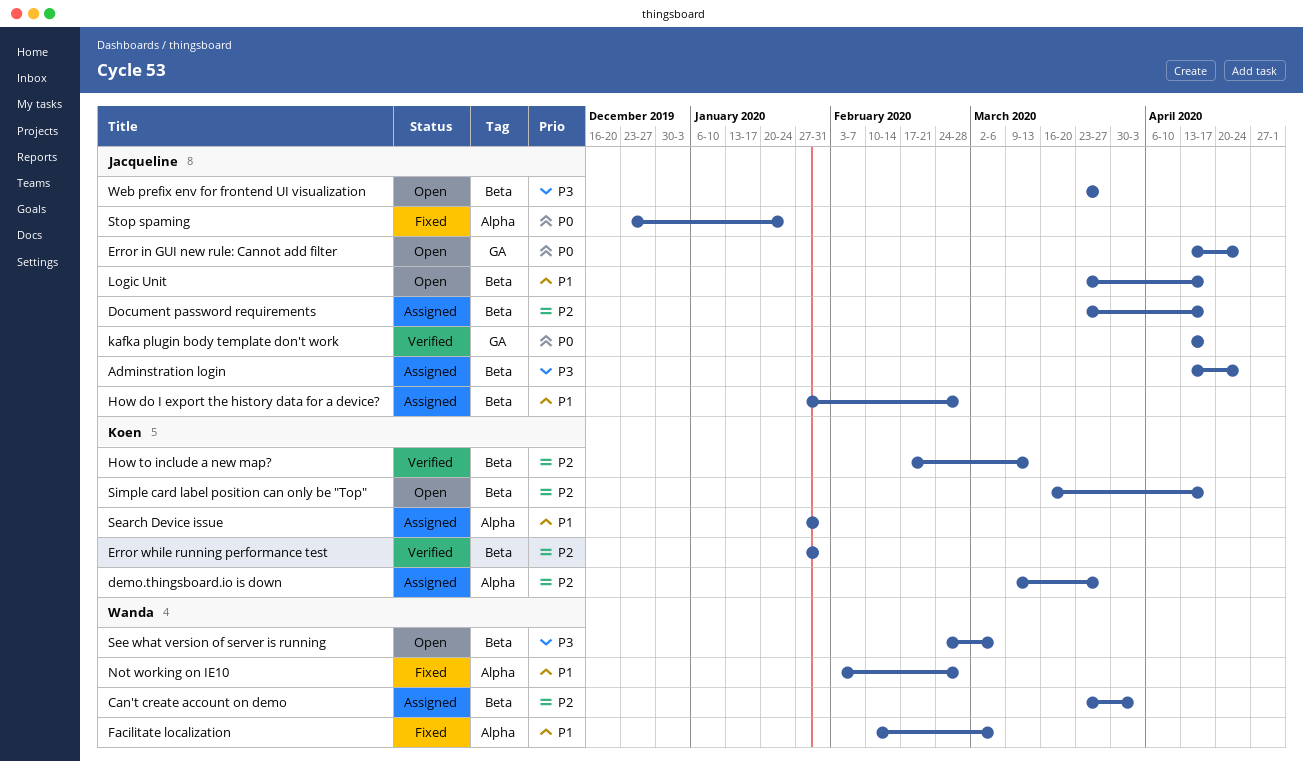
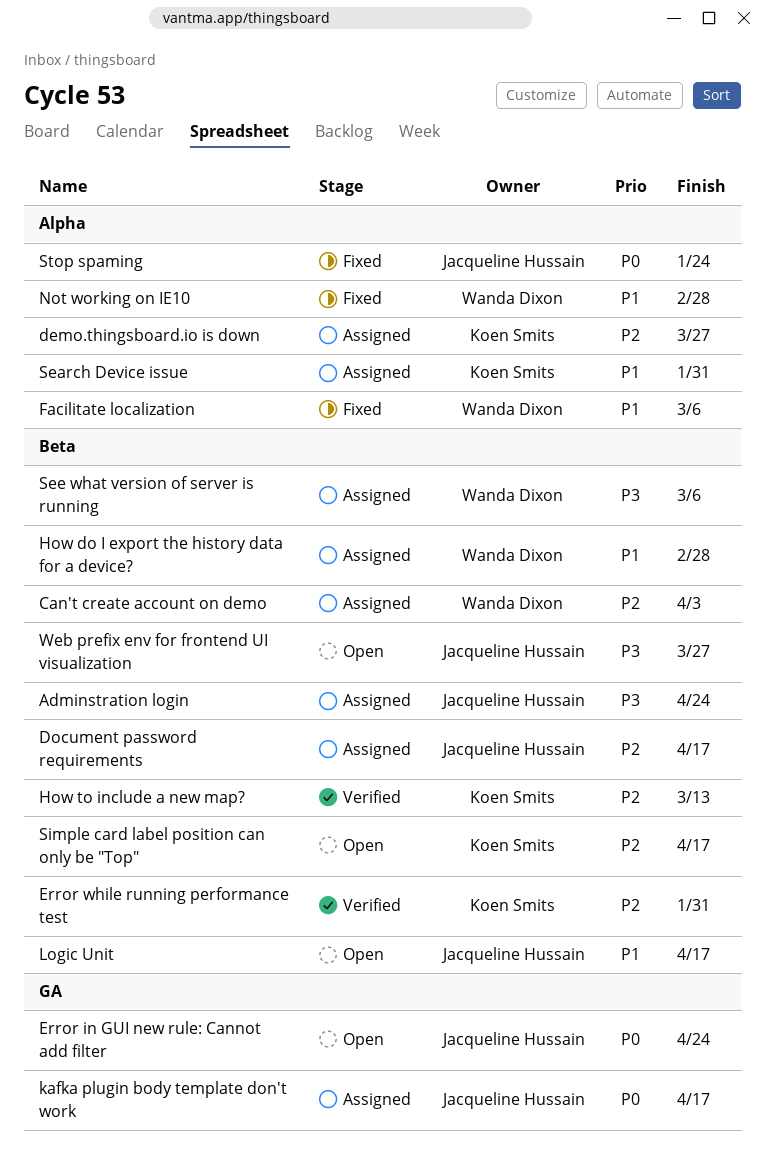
How do I export the history data for a device?, owner: Jacqueline Hussain -> Wanda Dixon
kafka plugin body template don't work, status: Verified -> Assigned
See what version of server is running, status: Open -> Assigned

